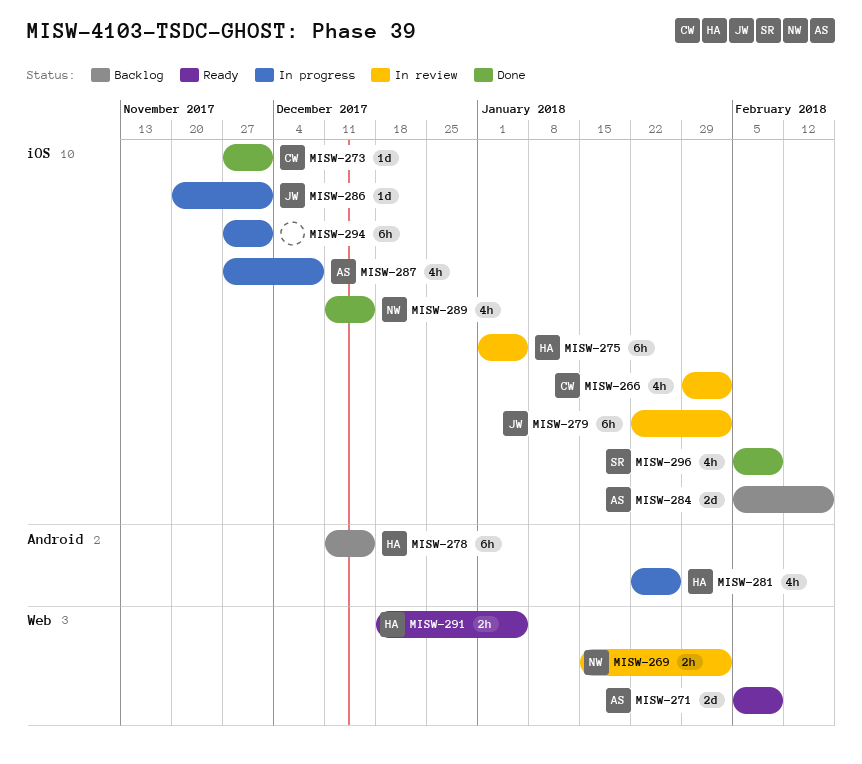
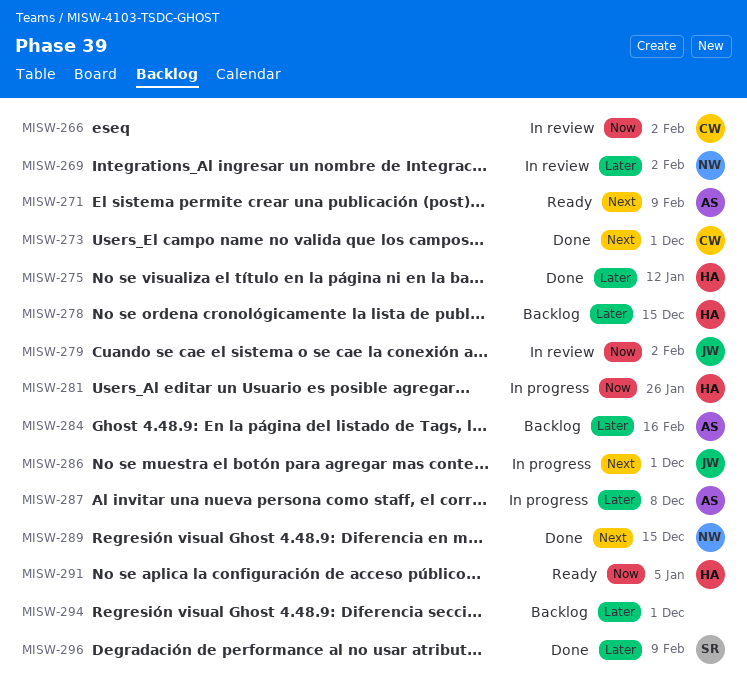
MISW-275, status: In review -> Done
MISW-275, due: Jan 5 -> Jan 12
MISW-294, status: In progress -> Backlog

